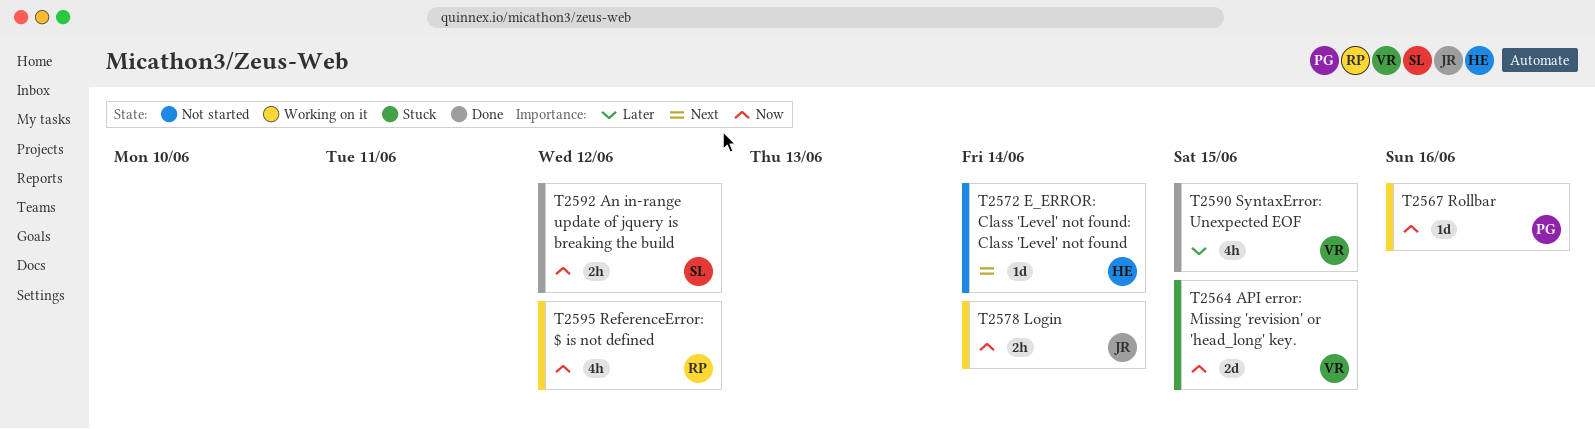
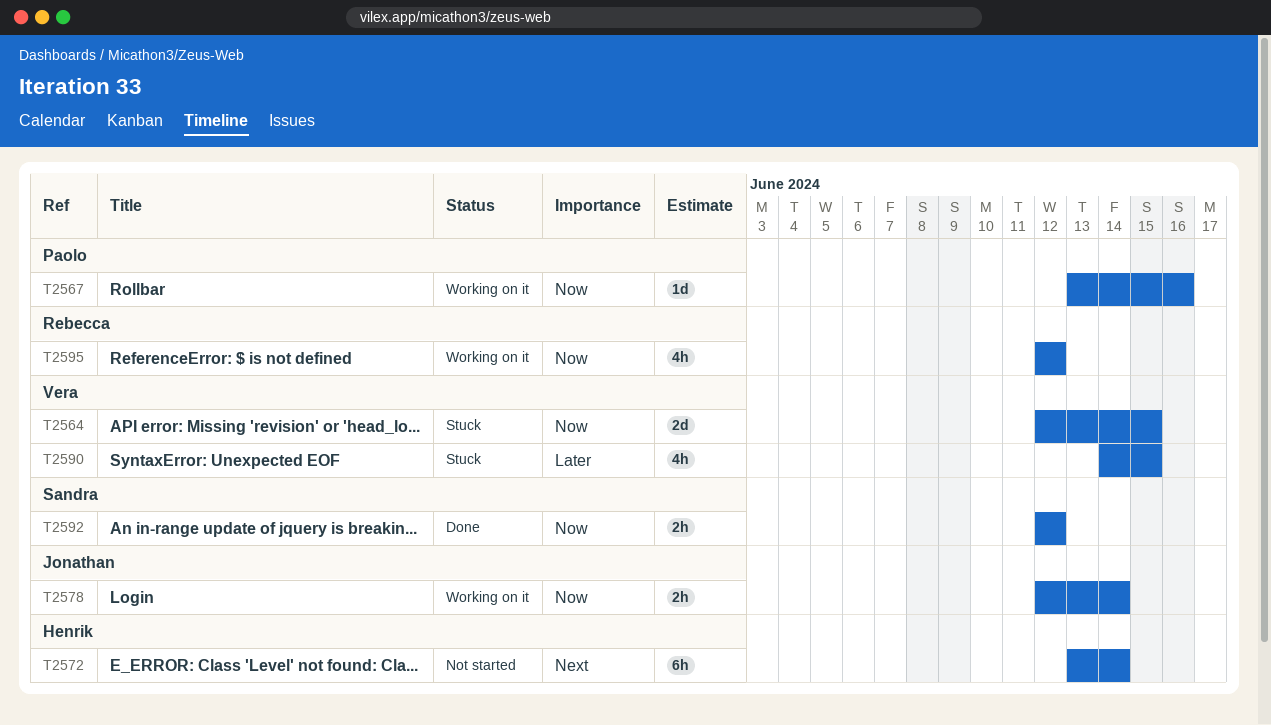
T2572, estimate: 1d -> 6h
T2590, status: Done -> Stuck

